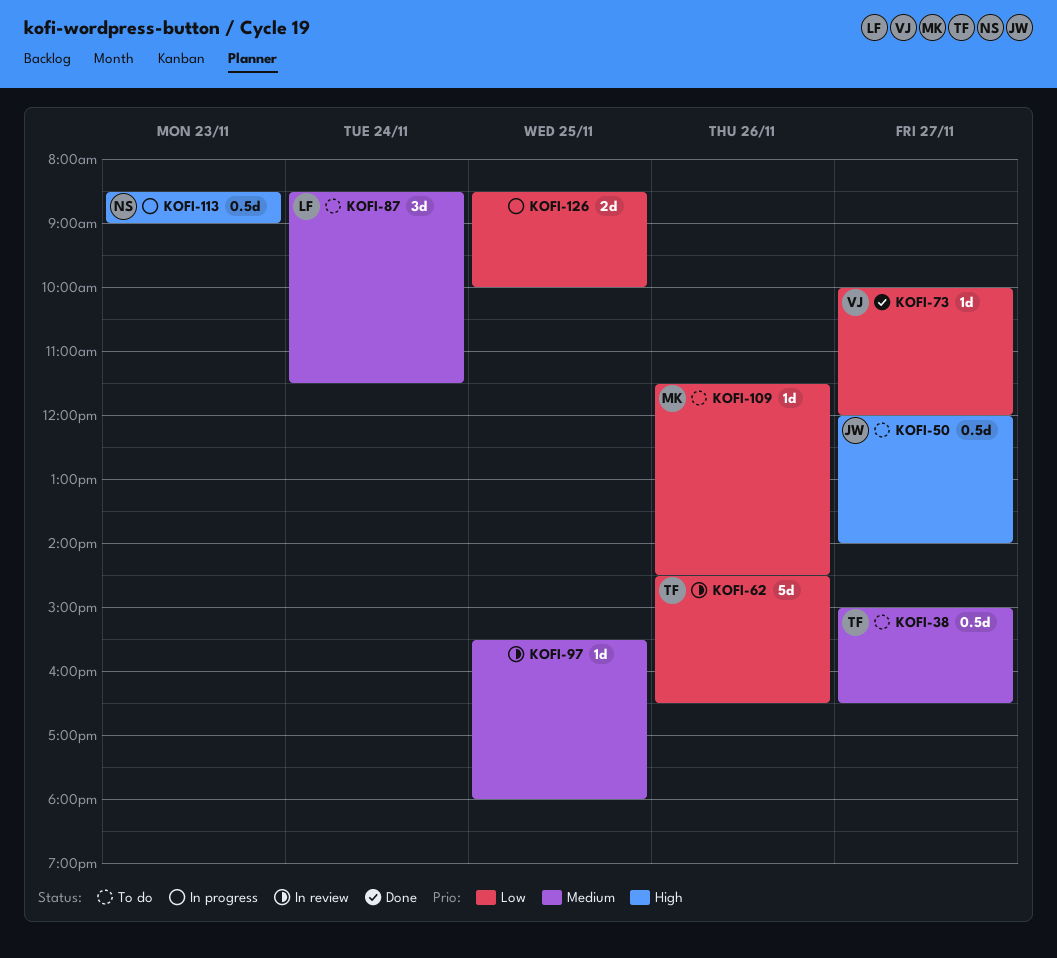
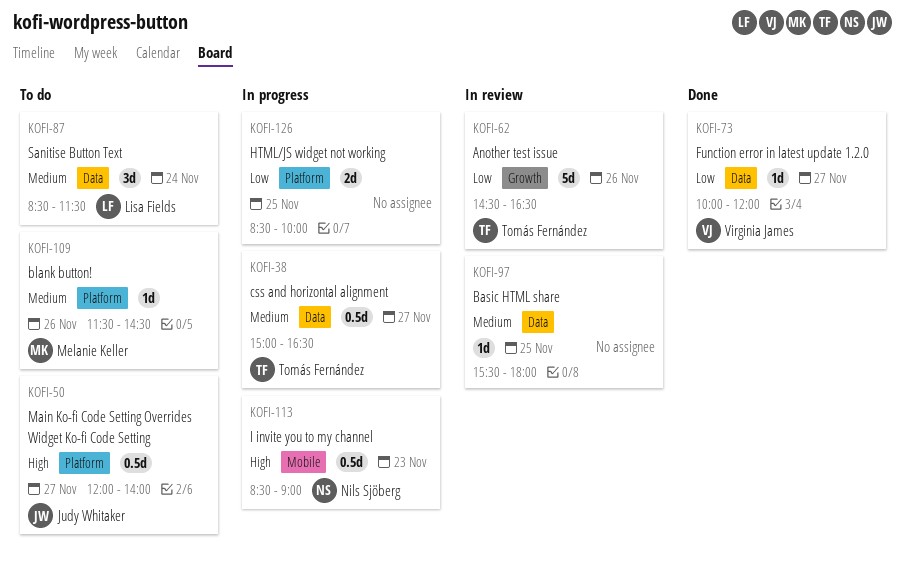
KOFI-38, status: To do -> In progress
KOFI-109, priority: Low -> Medium

